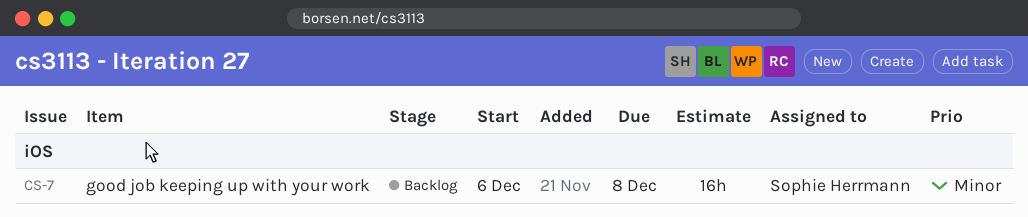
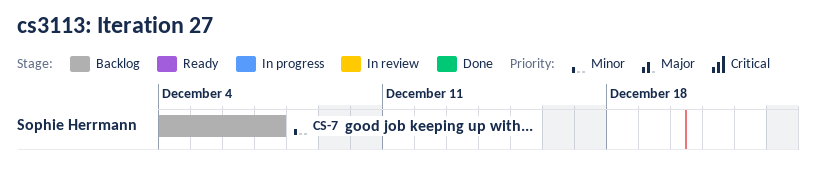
CS-7, start: Dec 6 -> Dec 4
CS-7, due: Dec 8 -> Dec 7

